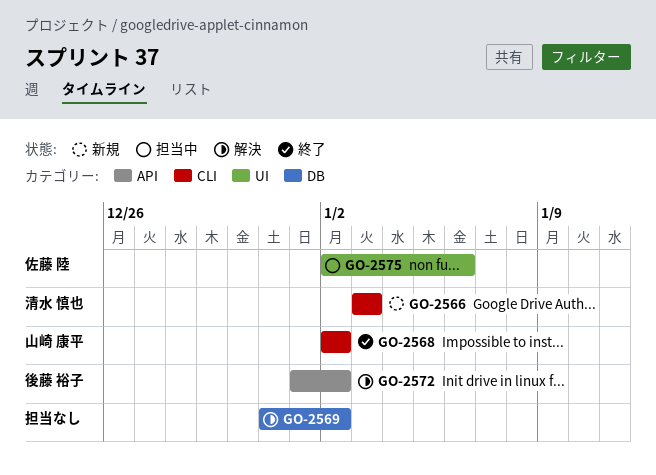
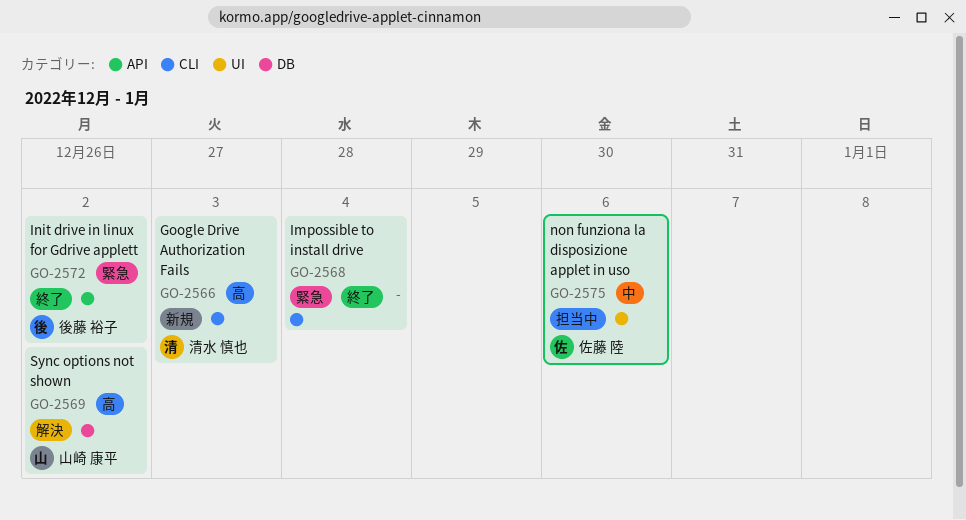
GO-2568, owner: 山崎 康平 -> none
GO-2568, due: Jan 2 -> Jan 4
GO-2569, owner: none -> 山崎 康平
GO-2572, status: 解決 -> 終了

